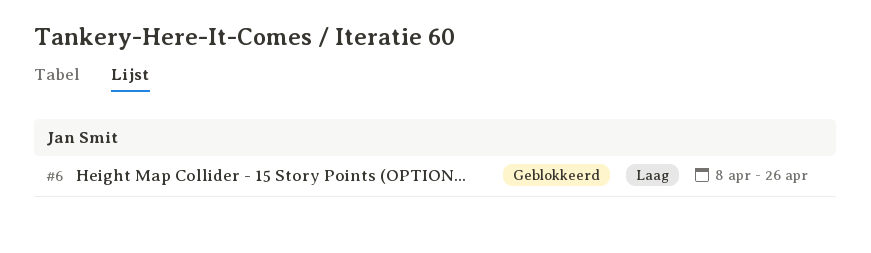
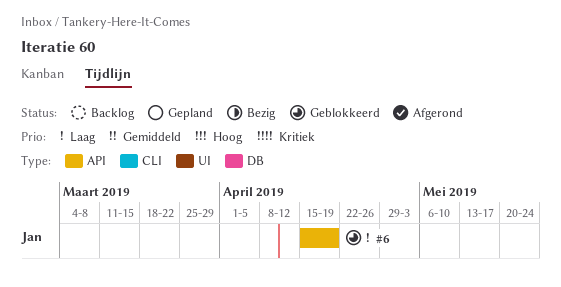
#6, start: Apr 8 -> Apr 15
#6, due: Apr 26 -> Apr 19

